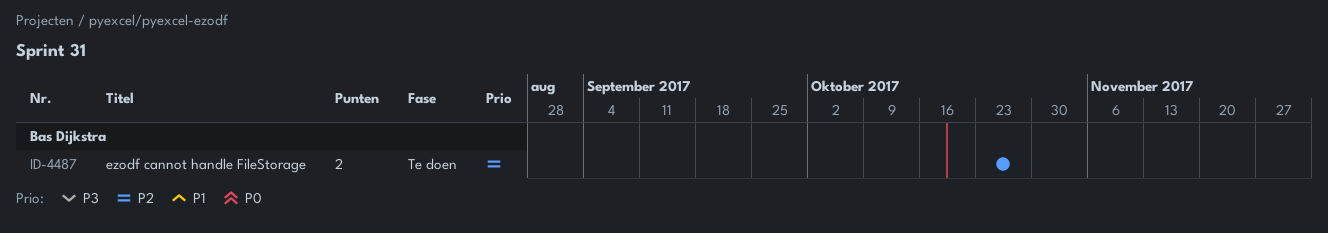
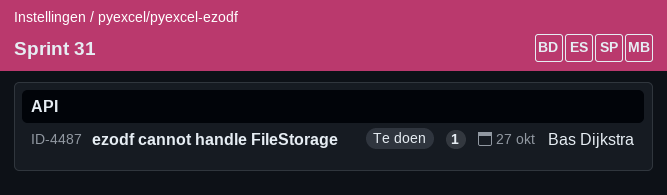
ID-4487, estimate: 2 -> 1

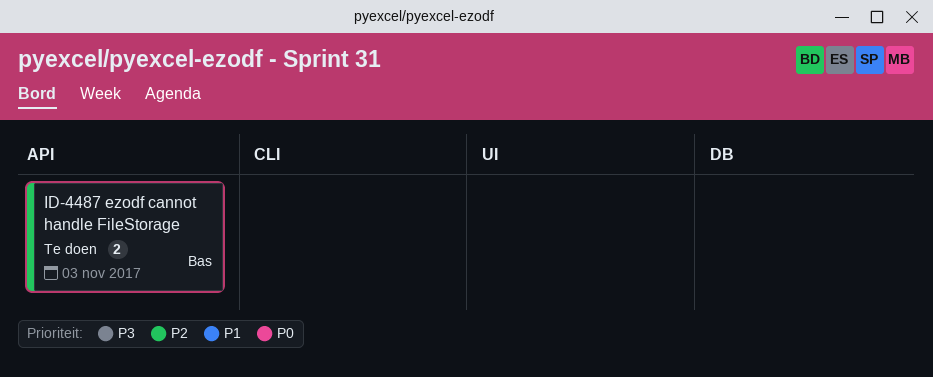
ID-4487, estimate: 1 -> 2
ID-4487, due: Oct 27 -> Nov 3

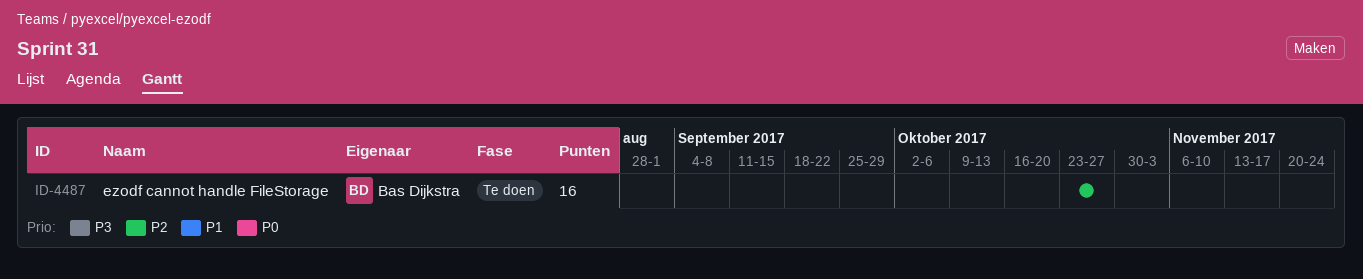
ID-4487, estimate: 2 -> 16
ID-4487, due: Nov 3 -> Oct 27

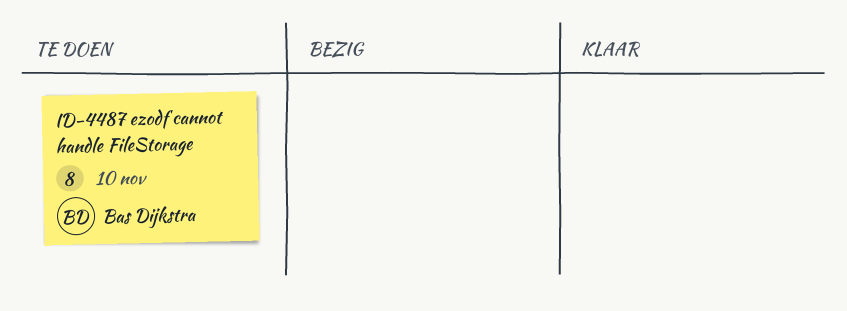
ID-4487, estimate: 16 -> 8
ID-4487, due: Oct 27 -> Nov 10

